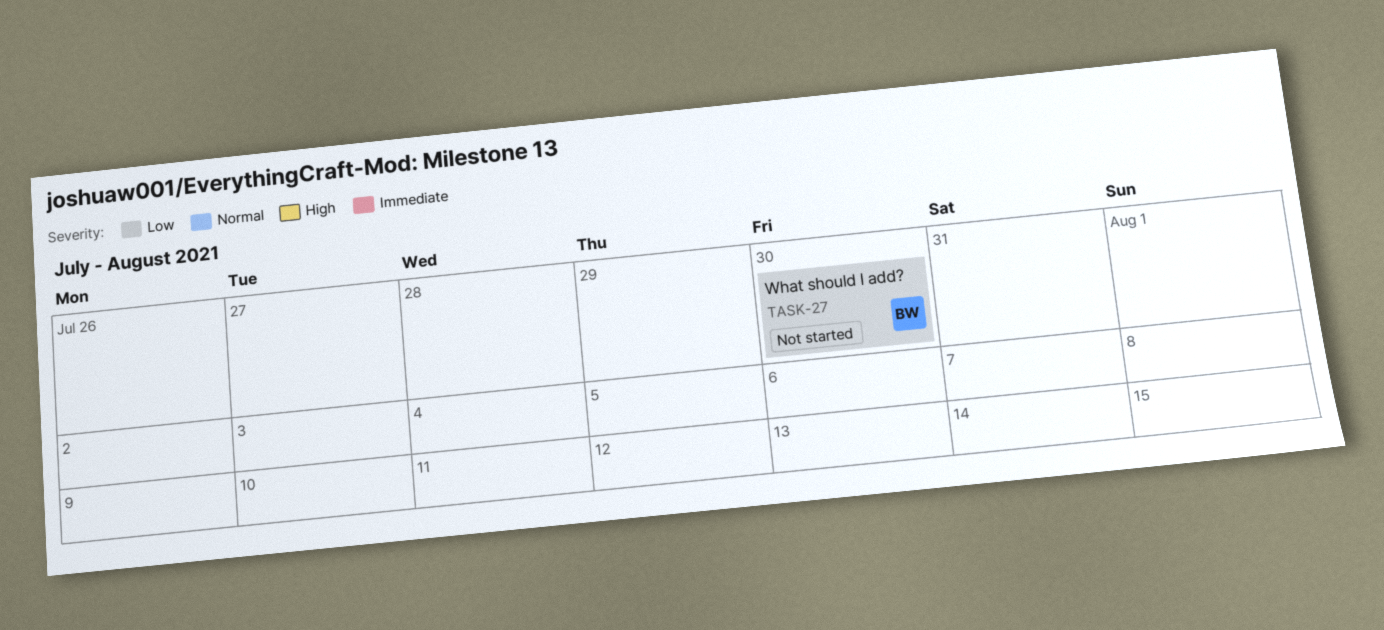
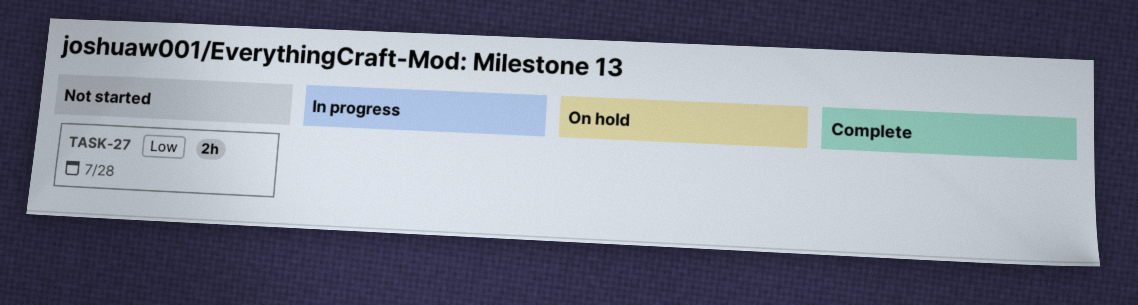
TASK-27, due: Jul 30 -> Jul 28

